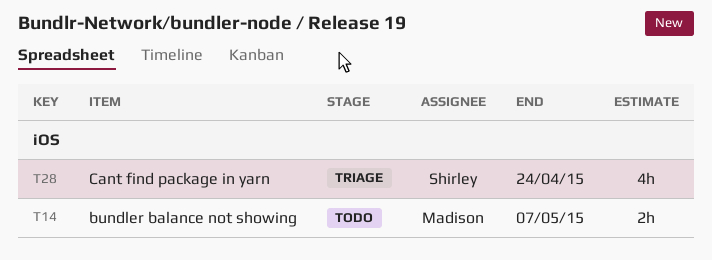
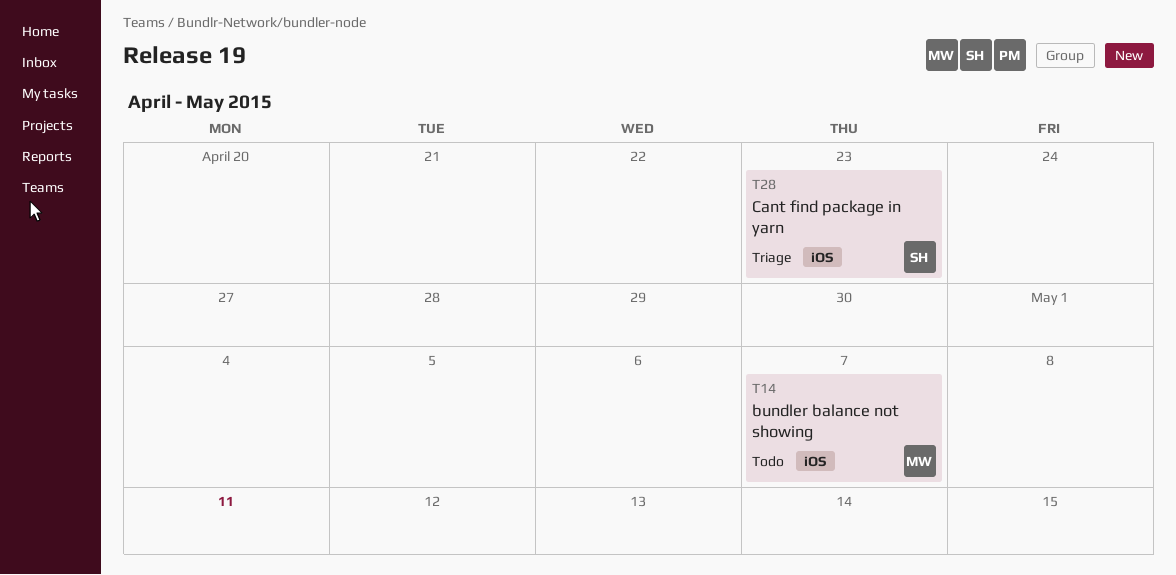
T28, due: Apr 24 -> Apr 23

